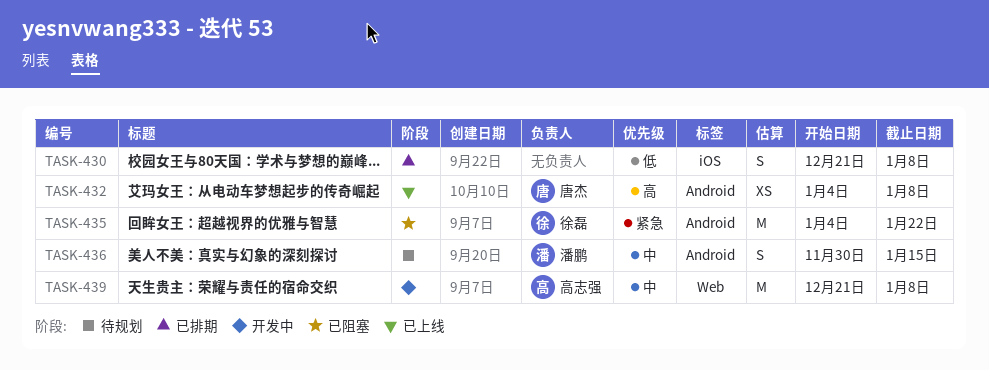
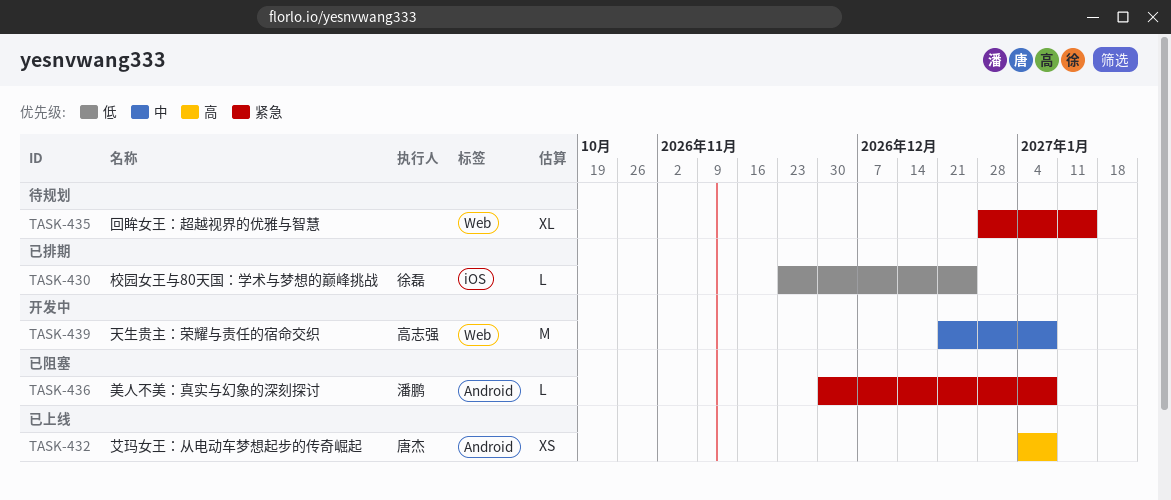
TASK-430, owner: none -> 徐磊
TASK-430, estimate: S -> L
TASK-430, start: Dec 21 -> Nov 23
TASK-430, due: Jan 8 -> Dec 25
TASK-435, status: 已阻塞 -> 待规划
TASK-435, owner: 徐磊 -> none
TASK-435, label: Android -> Web
TASK-435, estimate: M -> XL
TASK-435, start: Jan 4 -> Dec 28
TASK-435, due: Jan 22 -> Jan 15
TASK-436, status: 待规划 -> 已阻塞
TASK-436, priority: 中 -> 紧急
TASK-436, estimate: S -> L
TASK-436, due: Jan 15 -> Jan 8

